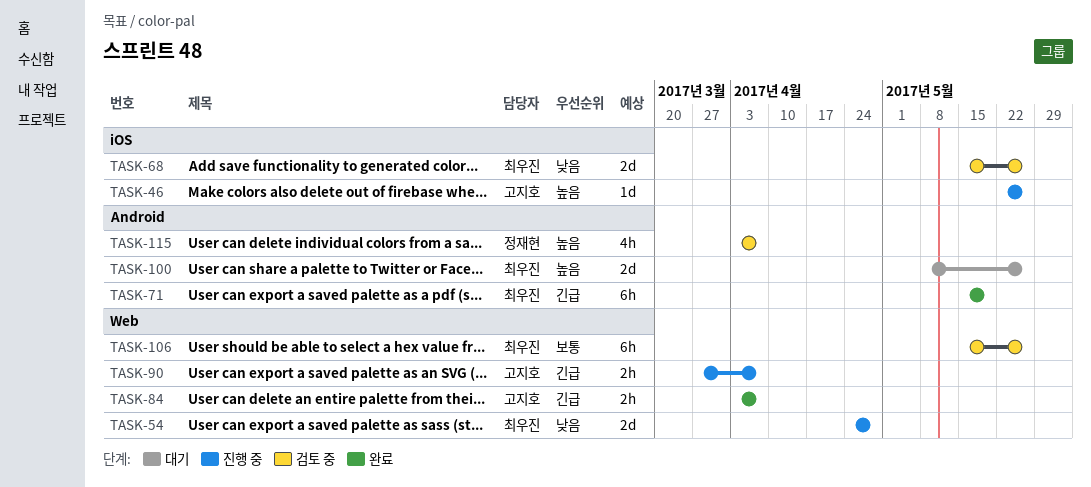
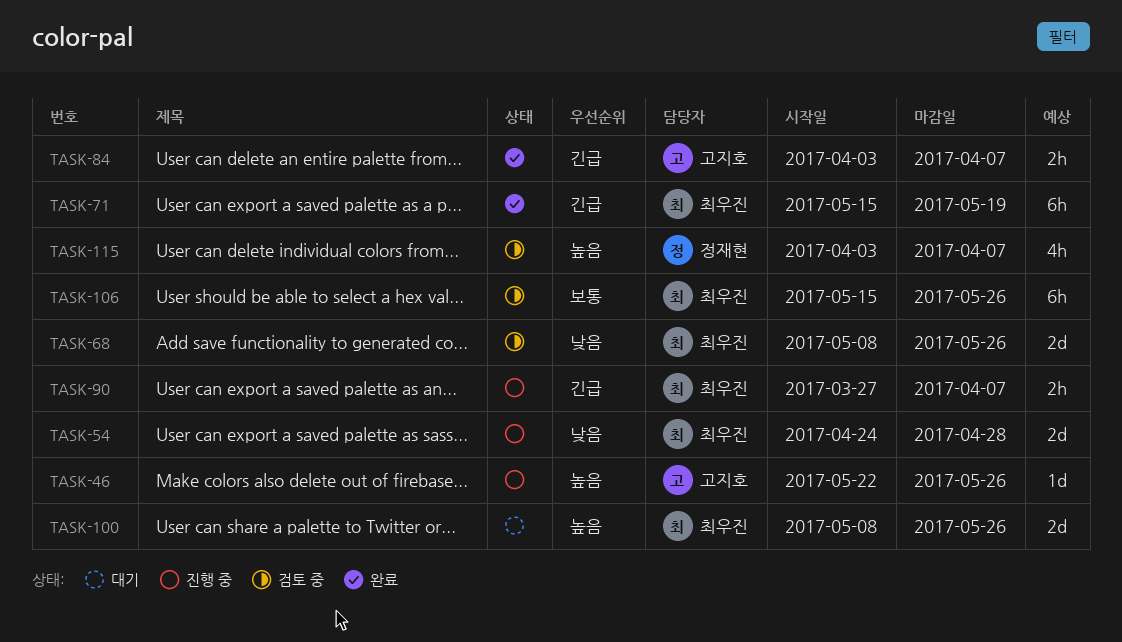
TASK-68, start: May 15 -> May 8
TASK-90, owner: 고지호 -> 최우진

